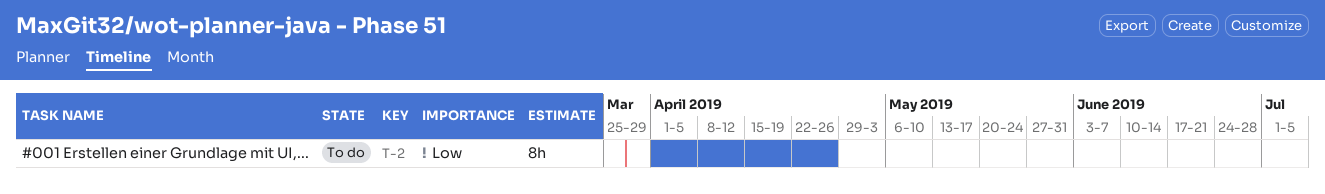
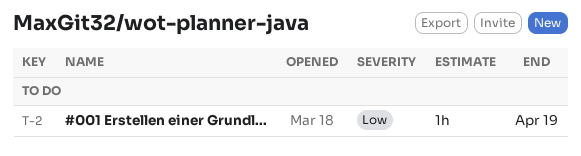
T-2, estimate: 8h -> 1h
T-2, due: Apr 26 -> Apr 19

